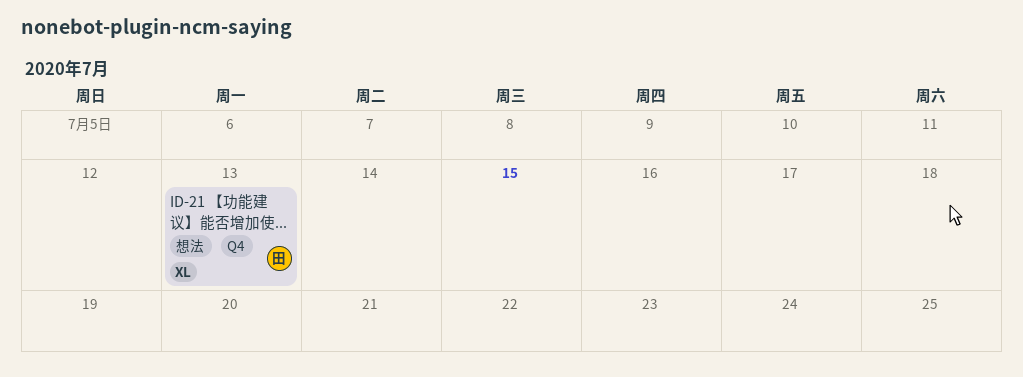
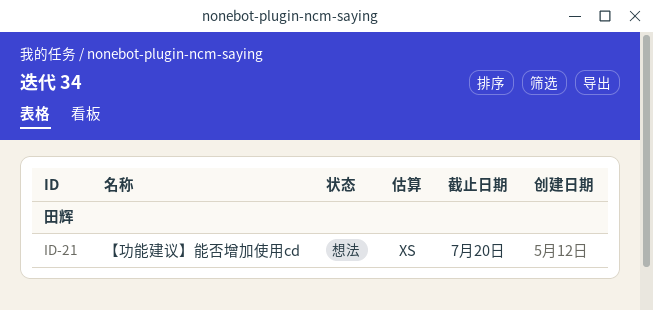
ID-21, estimate: XL -> XS
ID-21, due: Jul 13 -> Jul 20

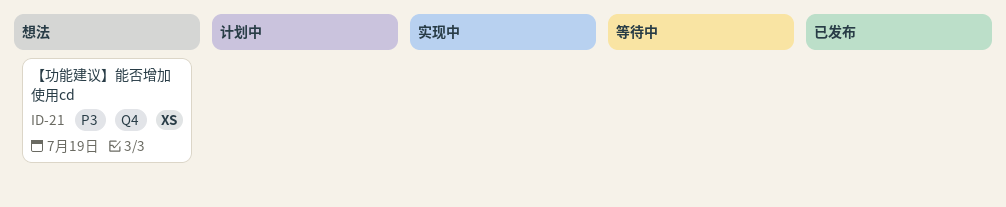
ID-21, due: Jul 20 -> Jul 19

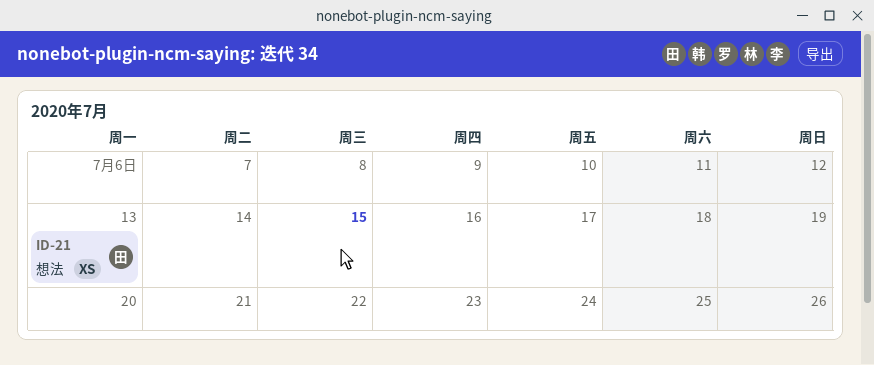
ID-21, due: Jul 19 -> Jul 13

